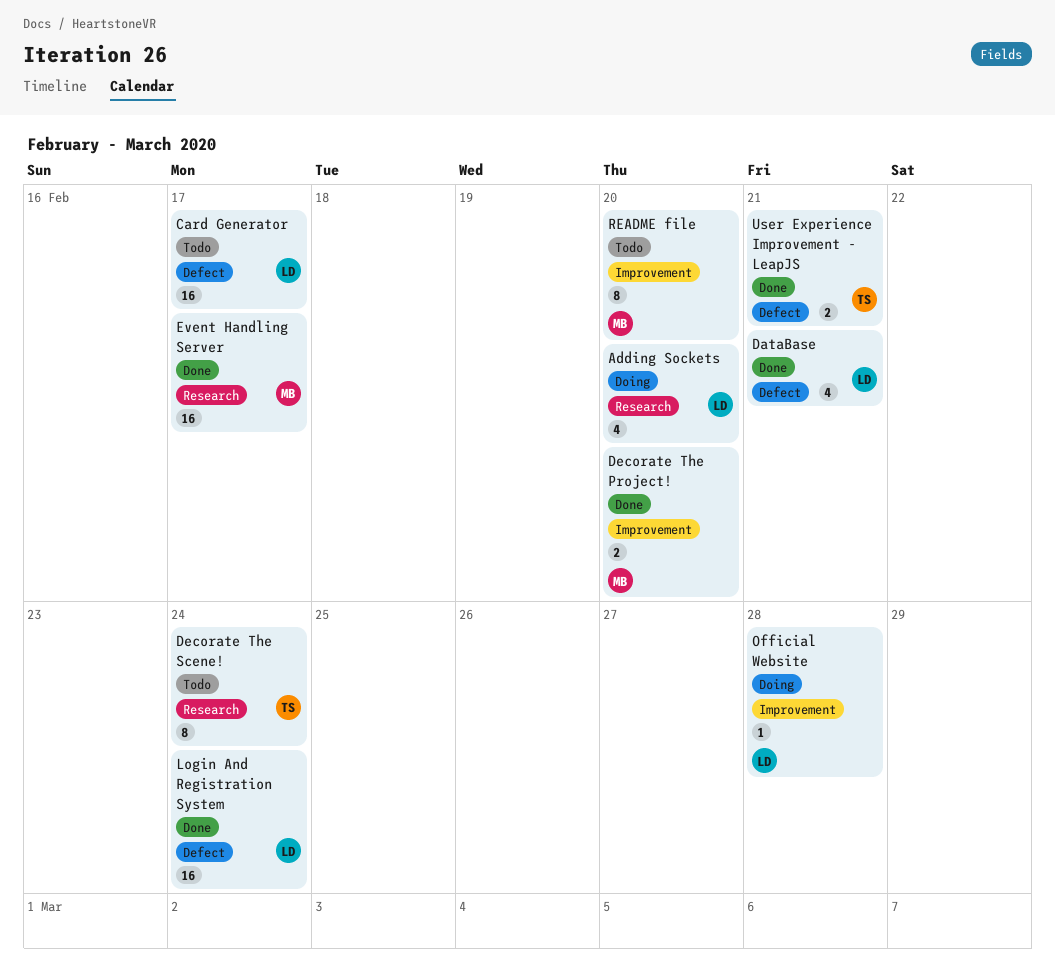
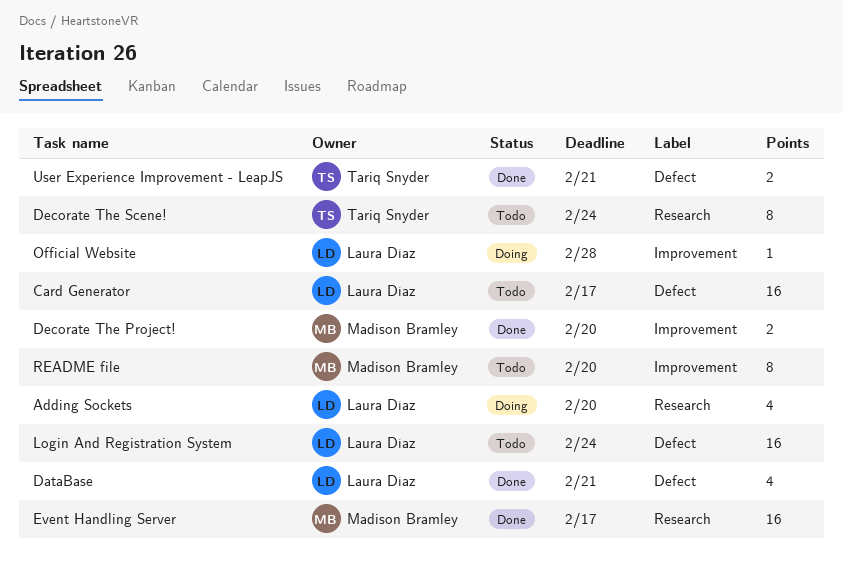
Login And Registration System, status: Done -> Todo

